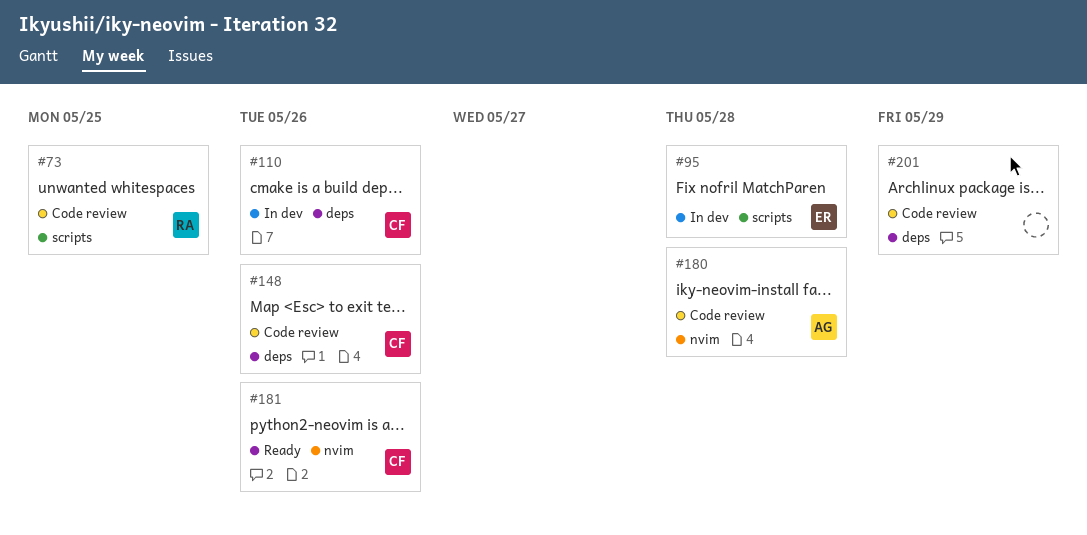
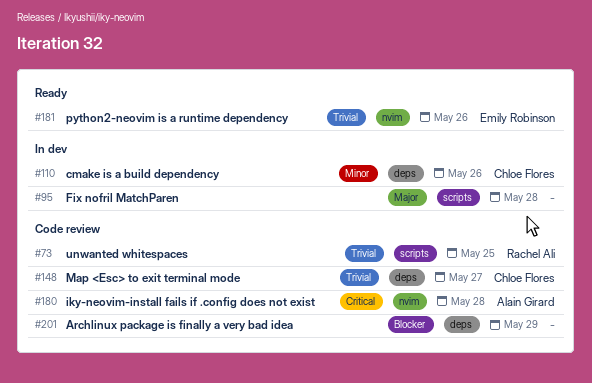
#95, owner: Emily Robinson -> none
#148, due: May 26 -> May 27
#181, owner: Chloe Flores -> Emily Robinson

